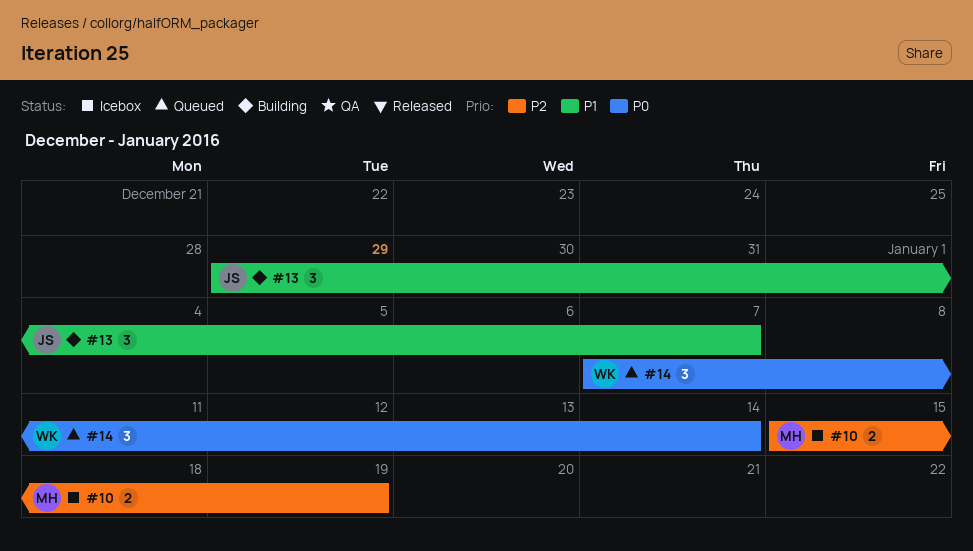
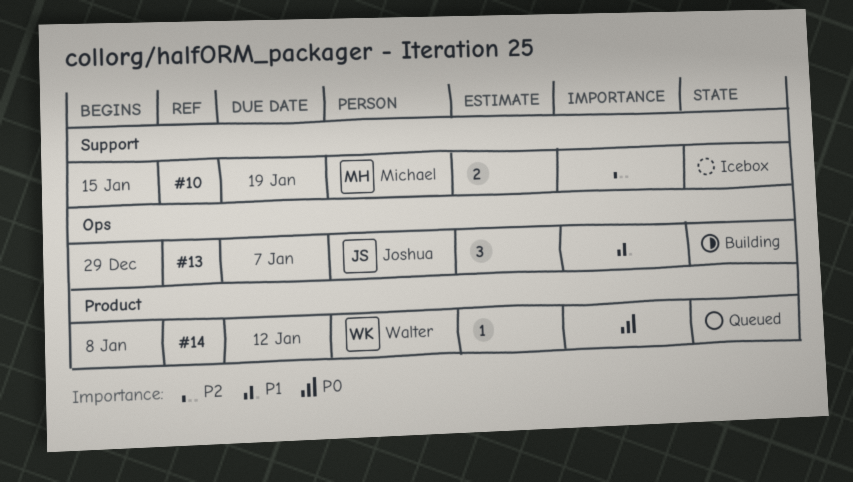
#14, estimate: 3 -> 1
#14, start: Jan 7 -> Jan 8
#14, due: Jan 14 -> Jan 12

